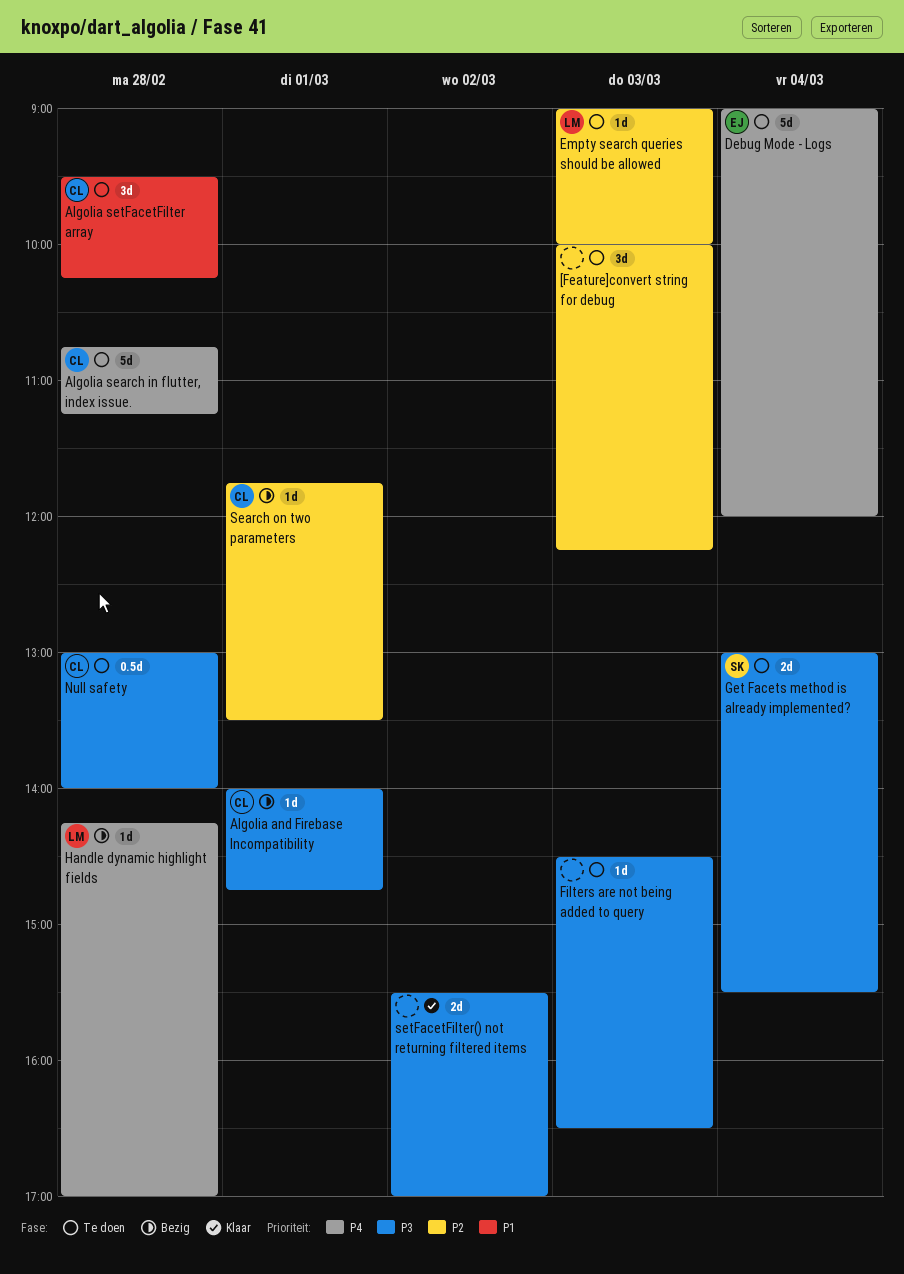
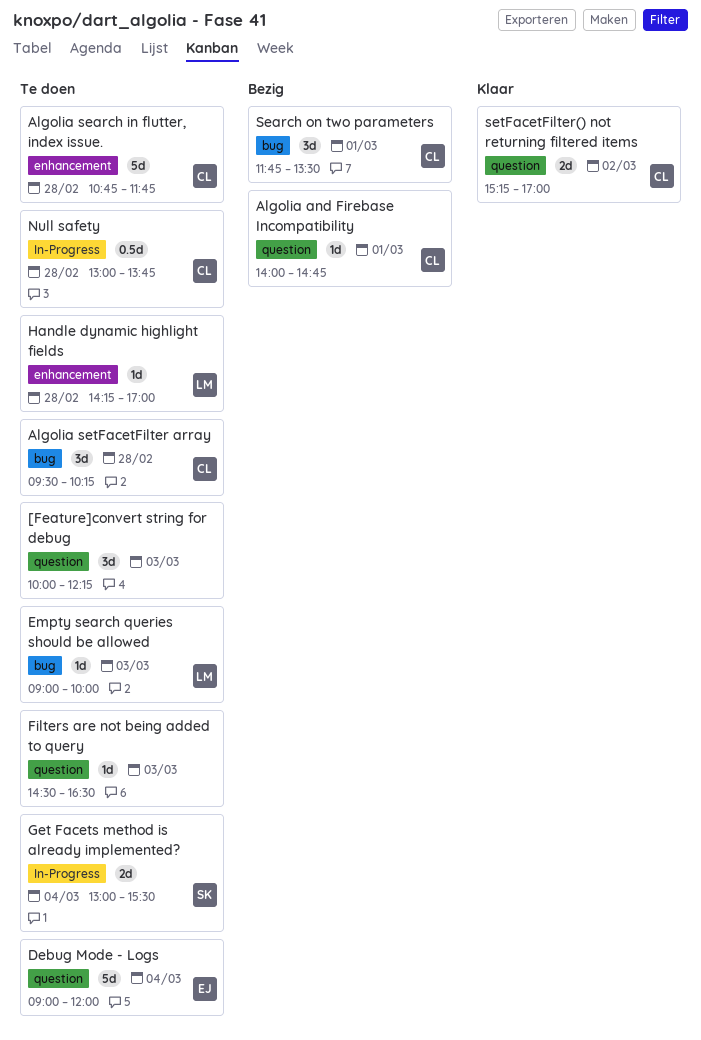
Algolia search in flutter, index issue., ends: 11:15 -> 11:45
Handle dynamic highlight fields, status: Bezig -> Te doen
Null safety, ends: 14:00 -> 13:45
Search on two parameters, estimate: 1d -> 3d
setFacetFilter() not returning filtered items, owner: none -> CL
setFacetFilter() not returning filtered items, begins: 15:30 -> 15:15

